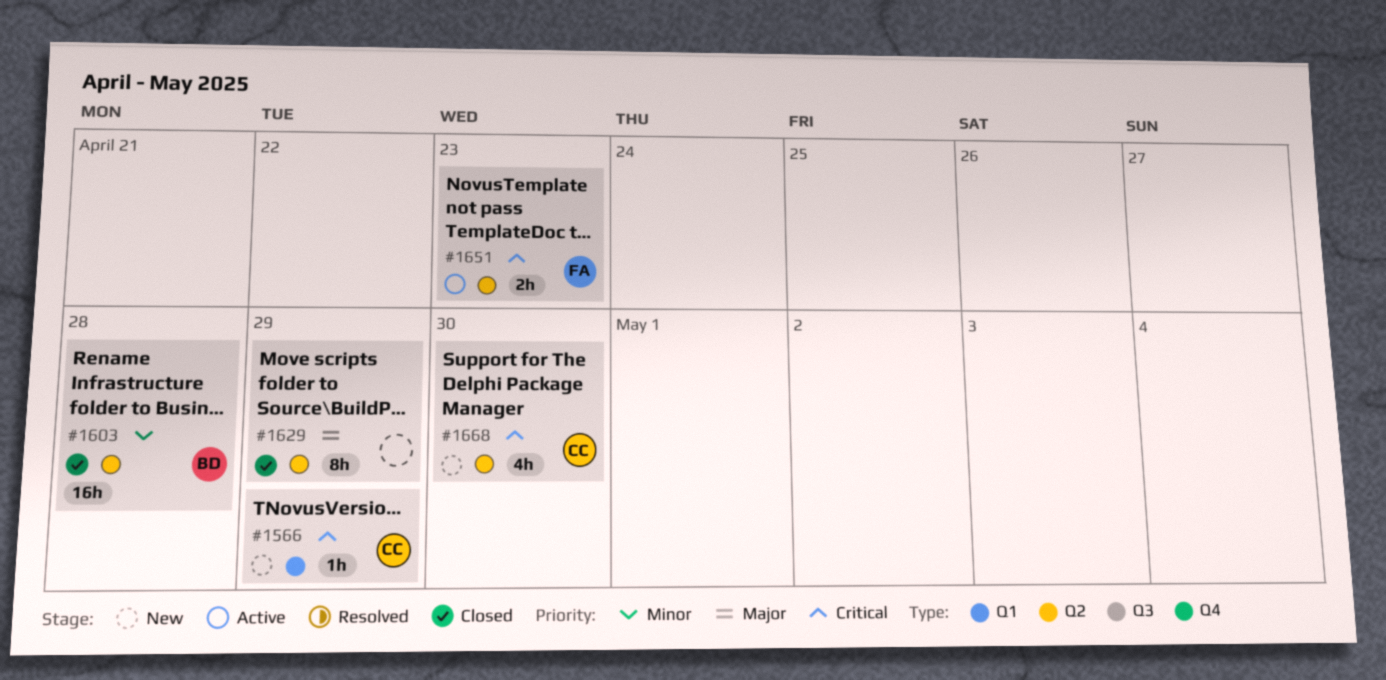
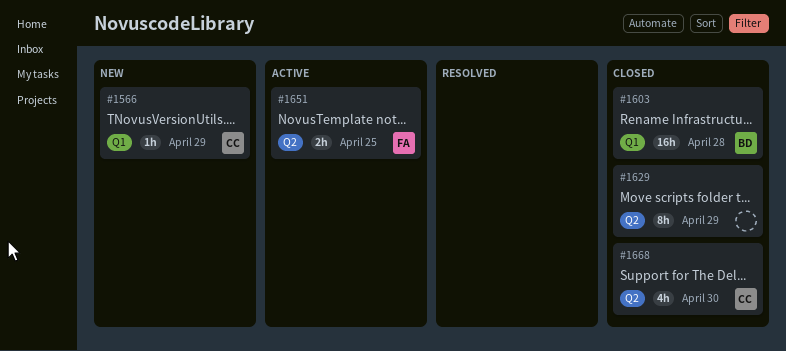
#1603, label: Q2 -> Q1
#1651, due: Apr 23 -> Apr 25
#1668, status: New -> Closed

